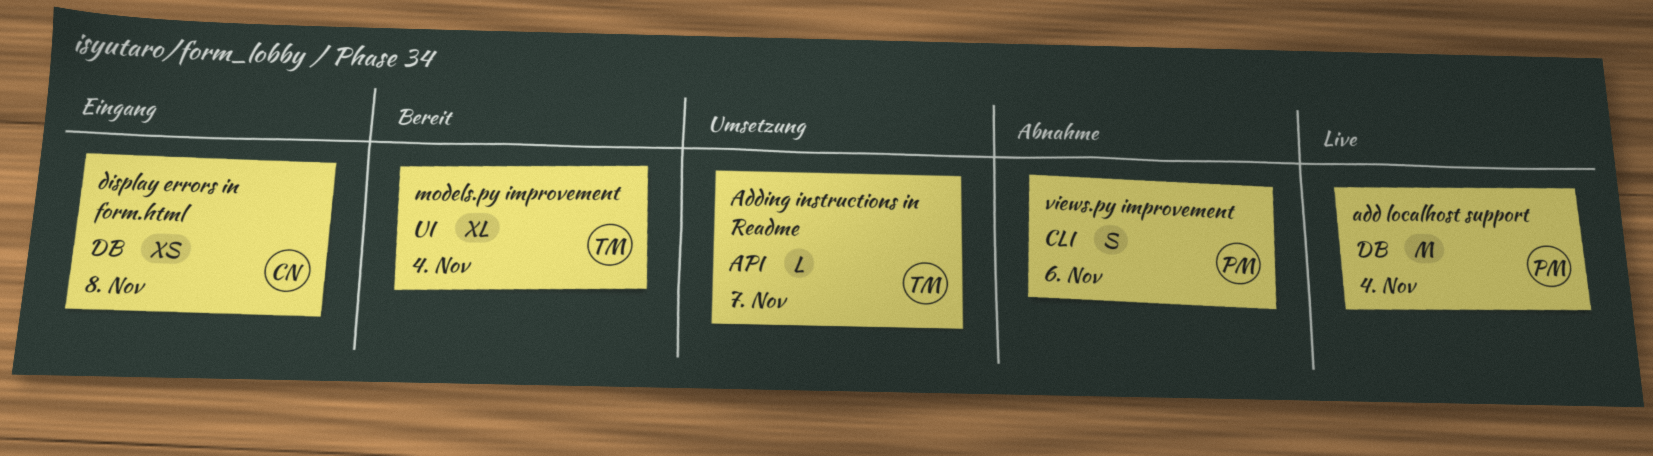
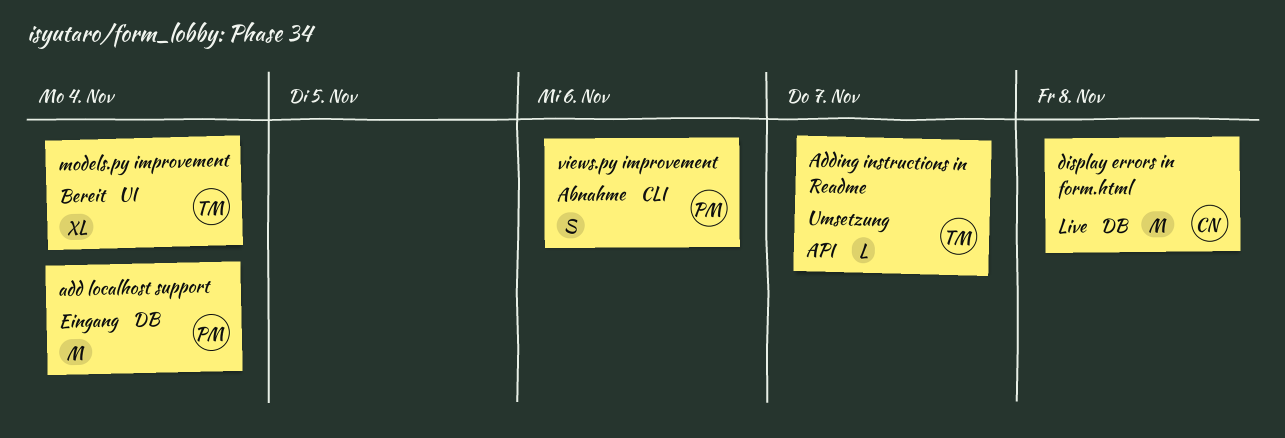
add localhost support, status: Live -> Eingang
display errors in form.html, status: Eingang -> Live
display errors in form.html, estimate: XS -> M

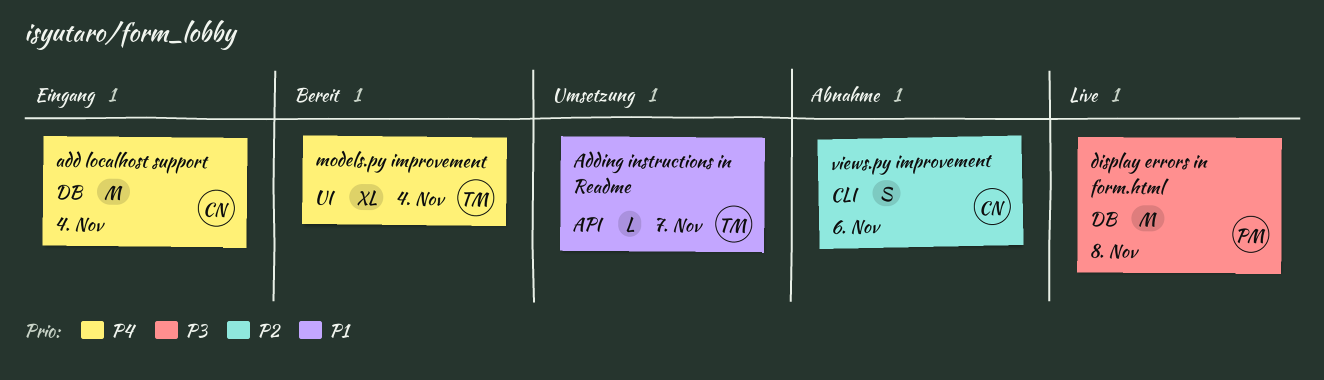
add localhost support, owner: PM -> CN
display errors in form.html, owner: CN -> PM
views.py improvement, owner: PM -> CN

